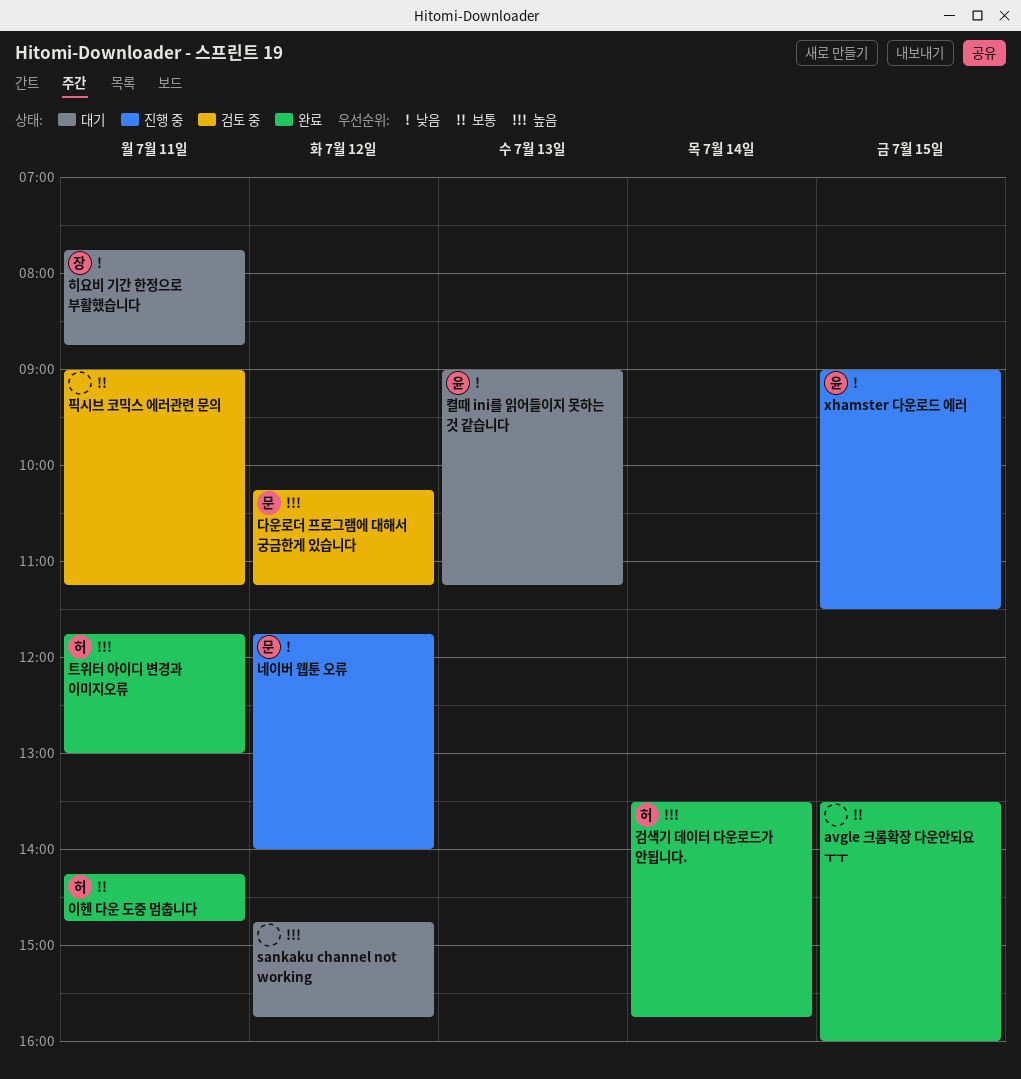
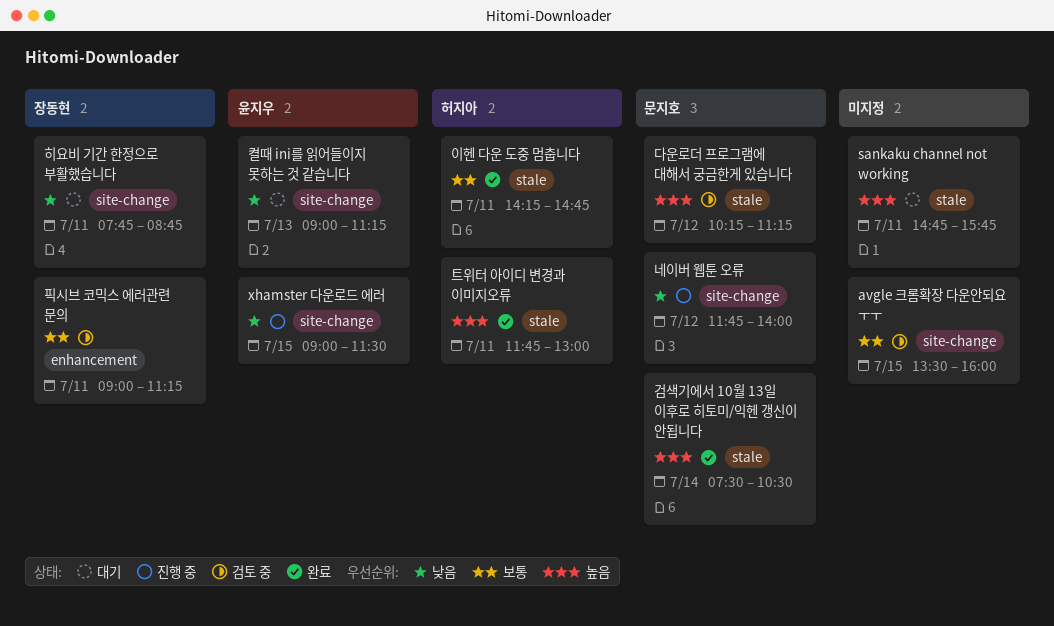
avgle 크롬확장 다운안되요 ㅜㅜ, status: 완료 -> 검토 중
sankaku channel not working, day: Jul 12 -> Jul 11
검색기 데이터 다운로드가 안됩니다.: present -> none
검색기에서 10월 13일 이후로 히토미/익헨 갱신이 안됩니다: none -> present
픽시브 코믹스 에러관련 문의, owner: none -> 장동현

